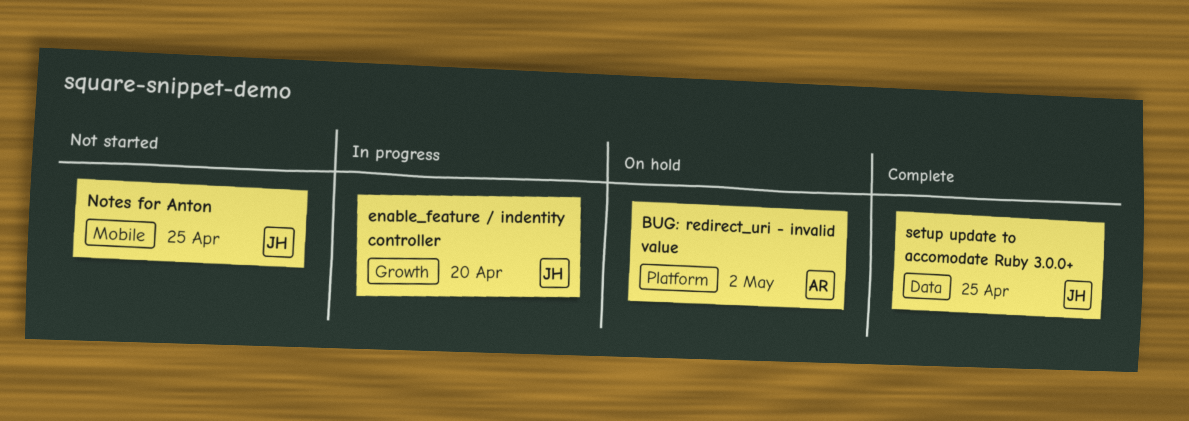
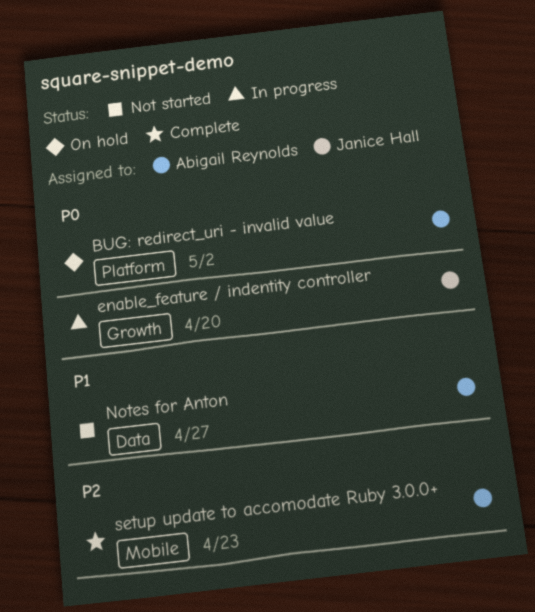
Notes for Anton, owner: Janice Hall -> Abigail Reynolds
Notes for Anton, label: Mobile -> Data
Notes for Anton, due: Apr 25 -> Apr 27
setup update to accomodate Ruby 3.0.0+, owner: Janice Hall -> Abigail Reynolds
setup update to accomodate Ruby 3.0.0+, label: Data -> Mobile
setup update to accomodate Ruby 3.0.0+, due: Apr 25 -> Apr 23

